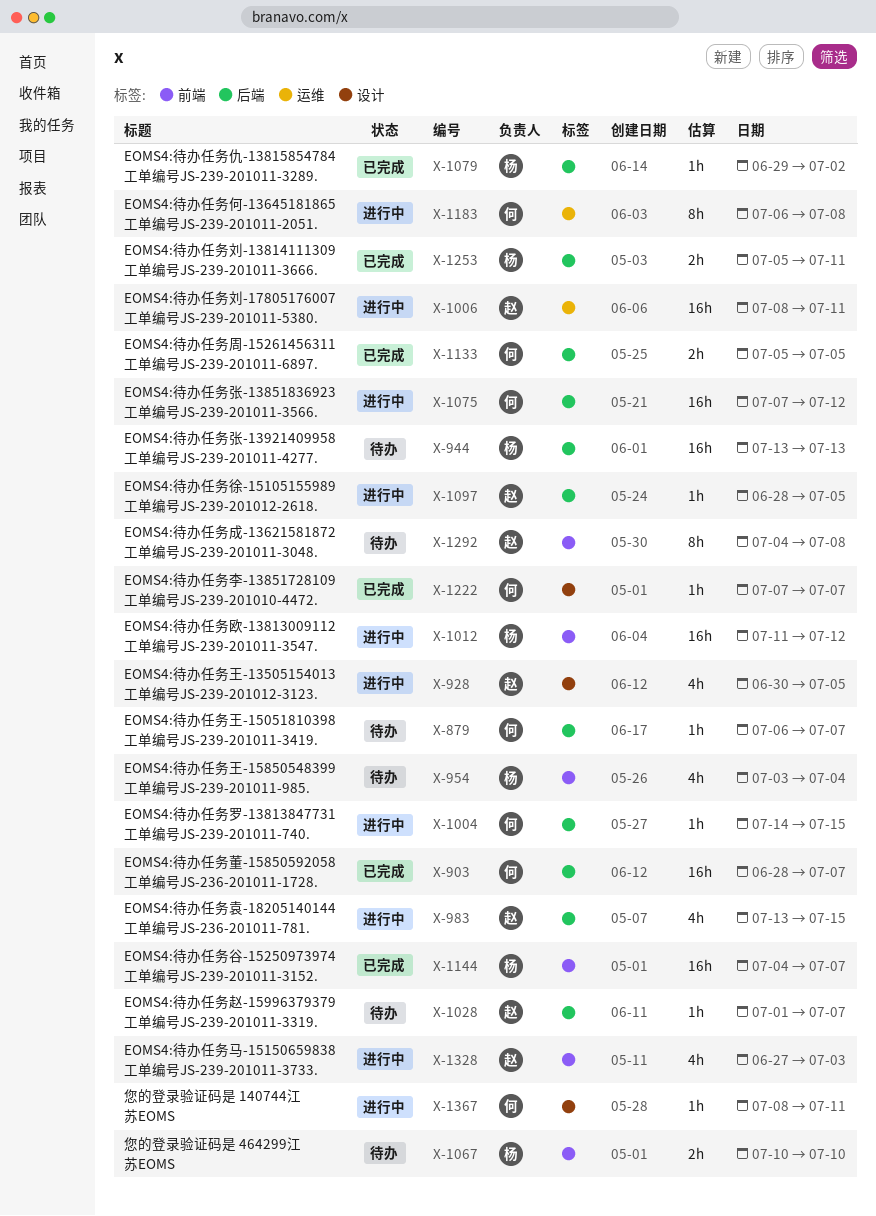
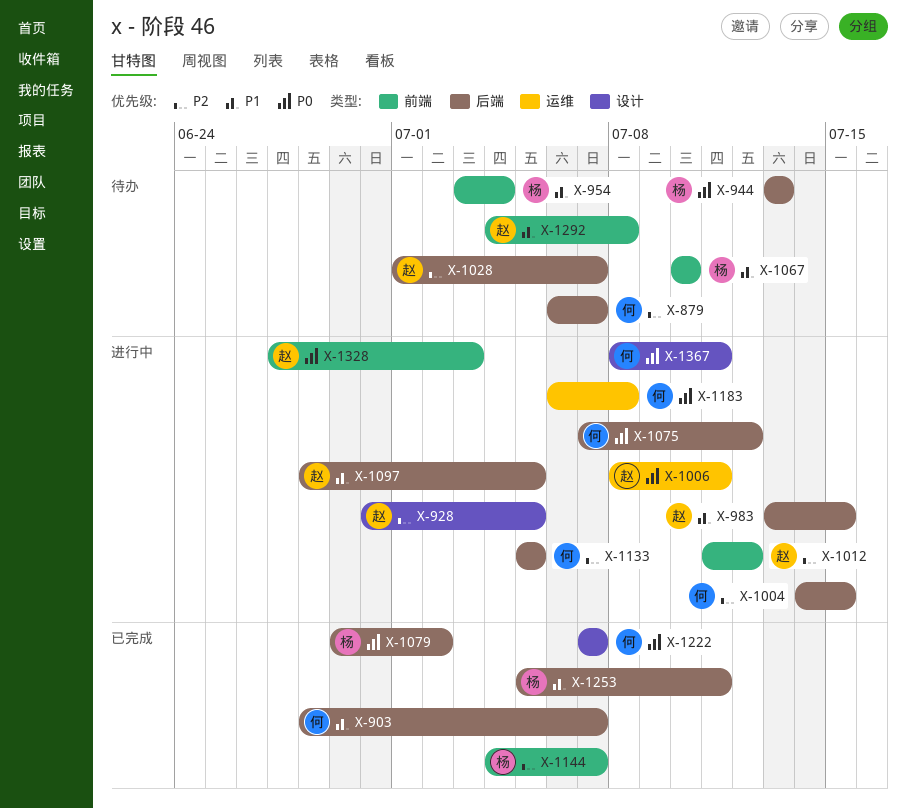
X-1012, owner: 杨 -> 赵
X-1133, status: 已完成 -> 进行中

